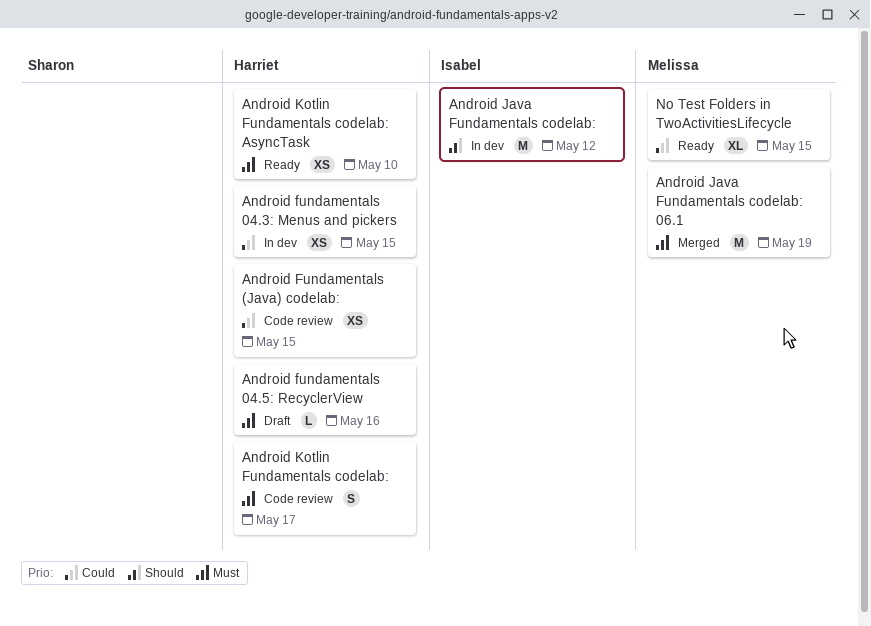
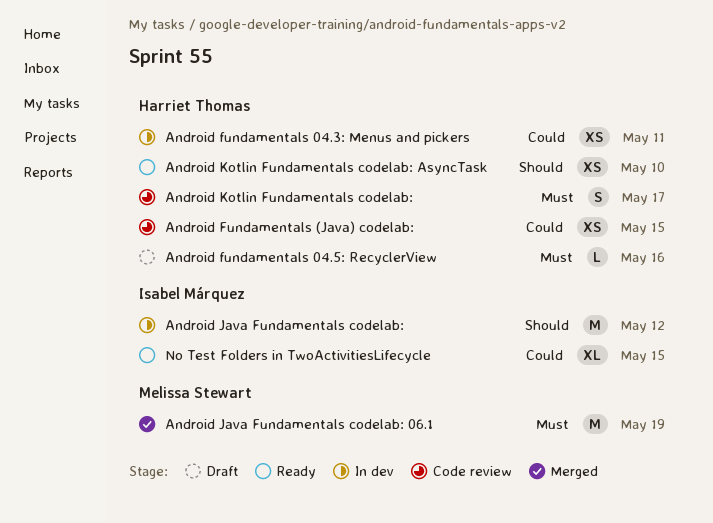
Android fundamentals 04.3: Menus and pickers, due: May 15 -> May 11
Android Kotlin Fundamentals codelab: AsyncTask, priority: Must -> Should
No Test Folders in TwoActivitiesLifecycle, owner: Melissa Stewart -> Isabel Márquez

